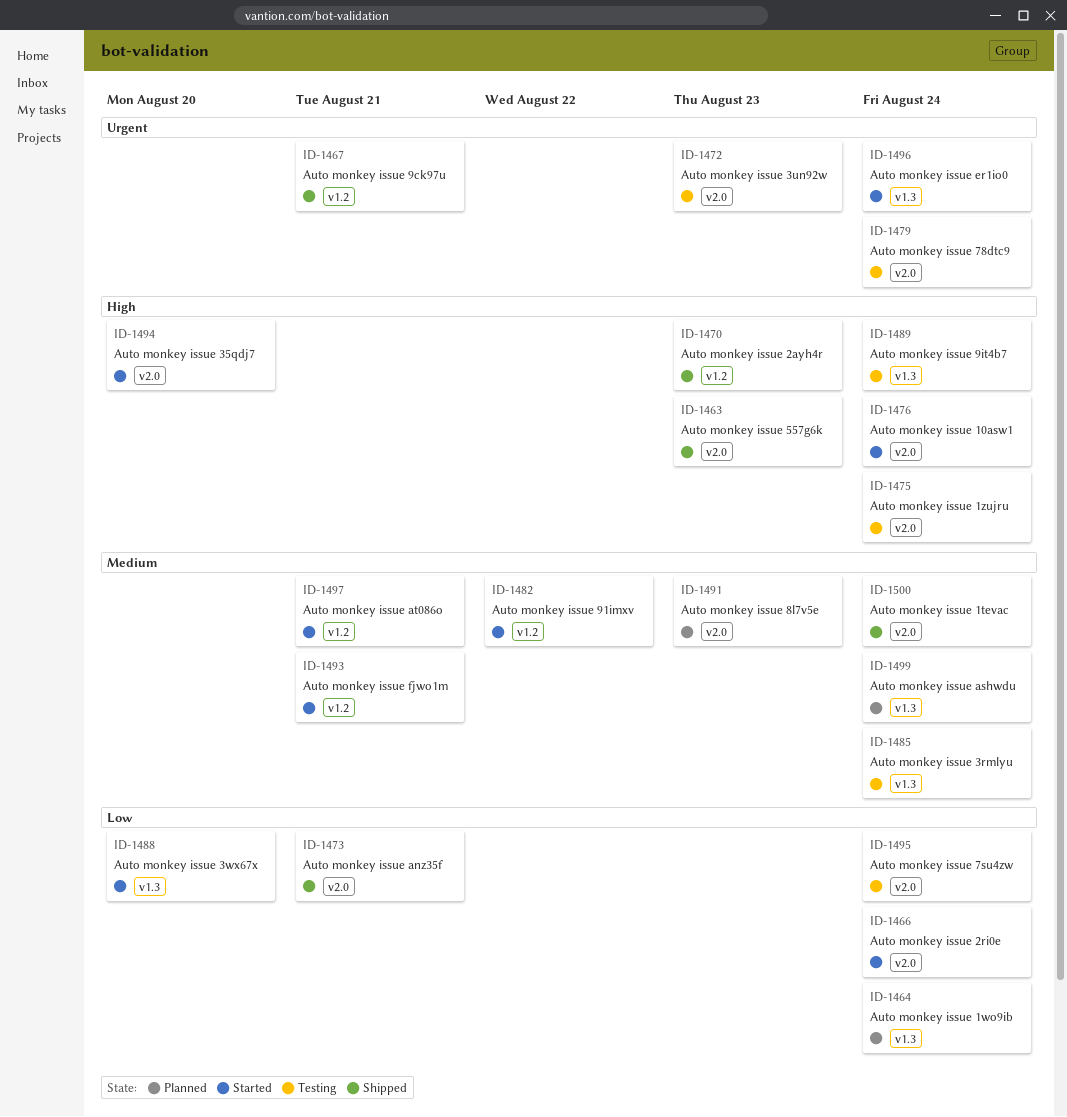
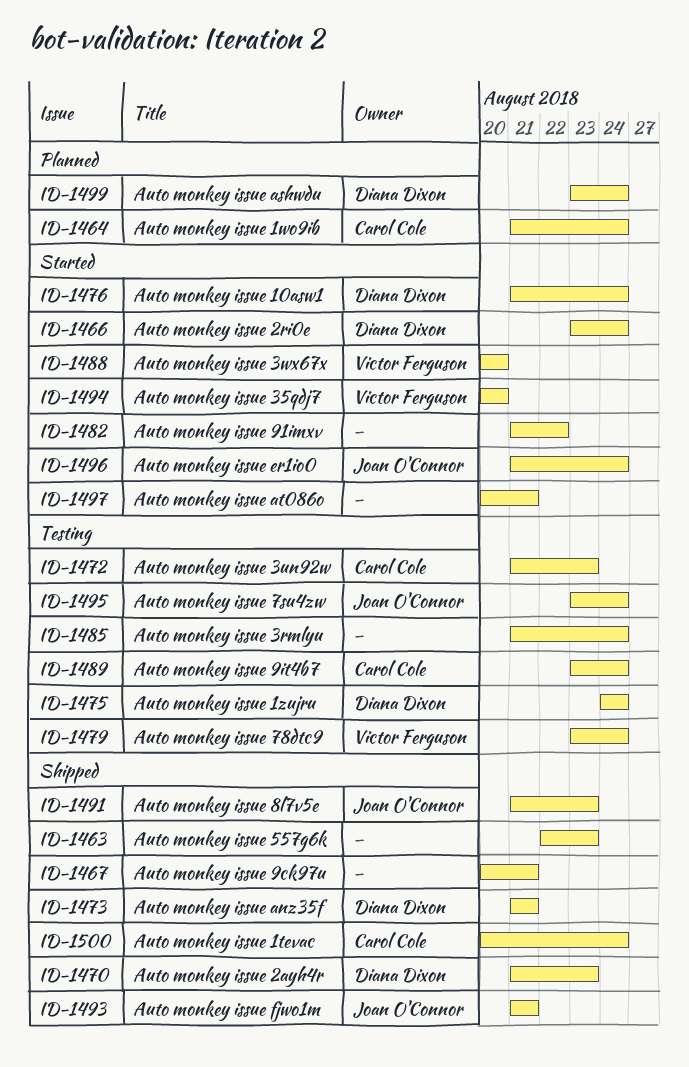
ID-1491, status: Planned -> Shipped
ID-1493, status: Started -> Shipped

